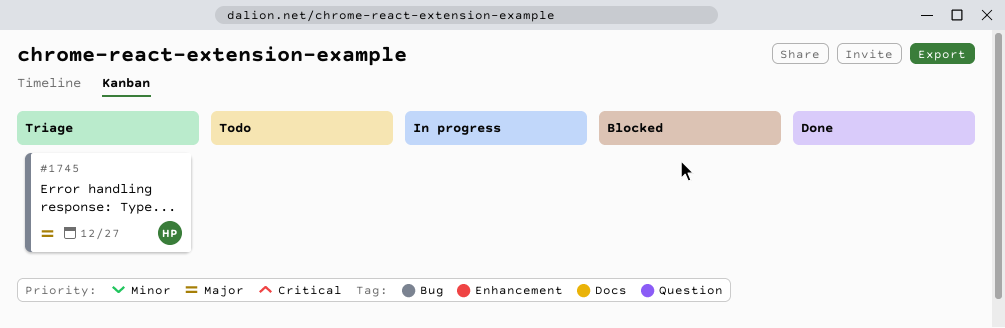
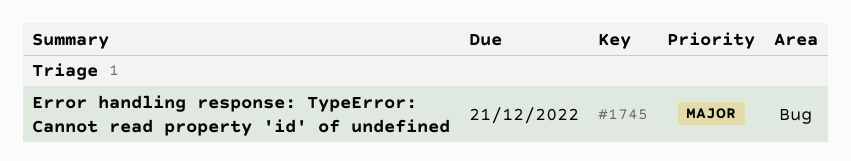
#1745, due: Dec 27 -> Dec 21

